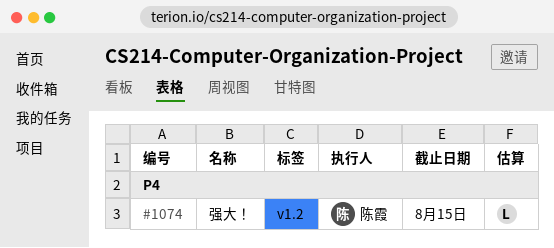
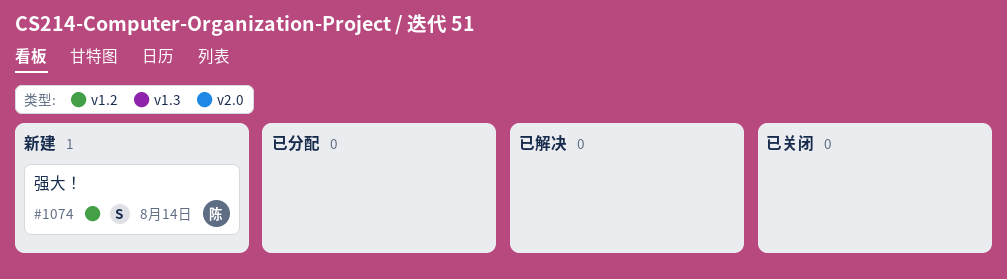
#1074, estimate: L -> S
#1074, due: Aug 15 -> Aug 14

